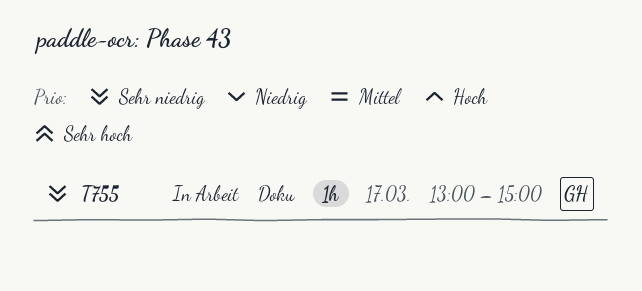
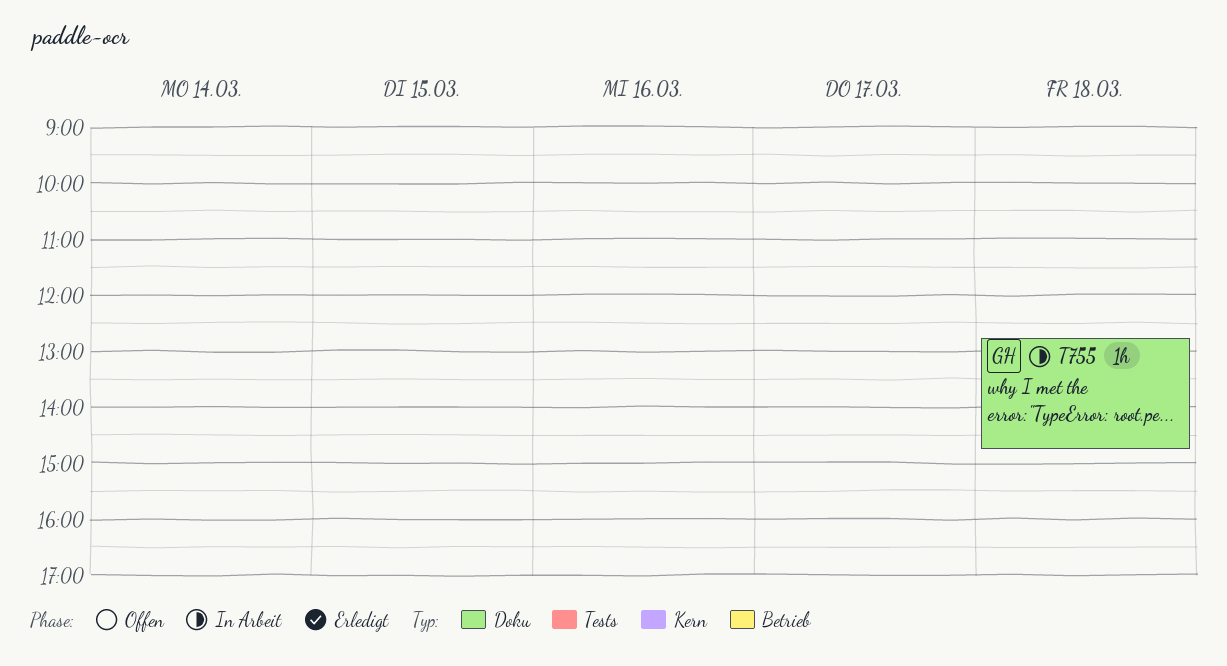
T755, day: Mar 17 -> Mar 18
T755, begins: 13:00 -> 12:45
T755, ends: 15:00 -> 14:45

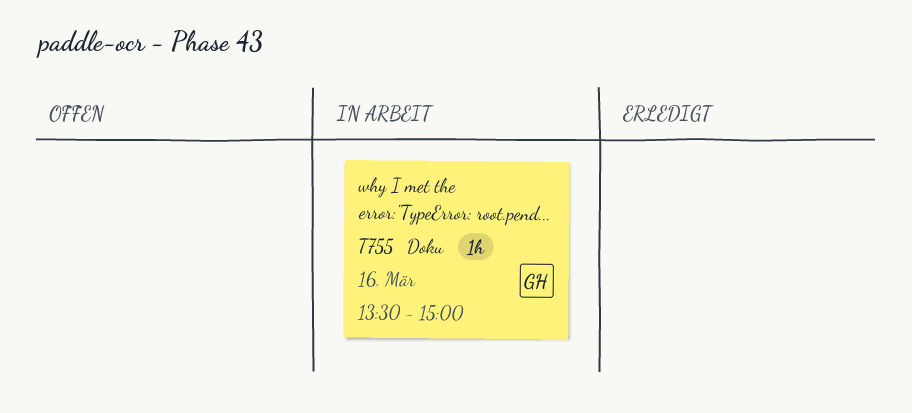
T755, day: Mar 18 -> Mar 16
T755, begins: 12:45 -> 13:30
T755, ends: 14:45 -> 15:00

